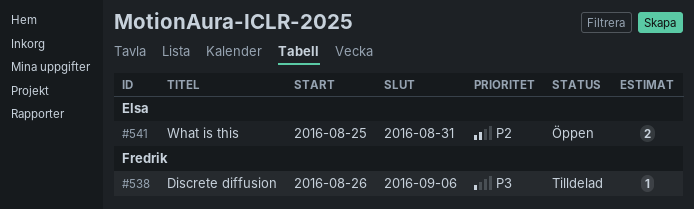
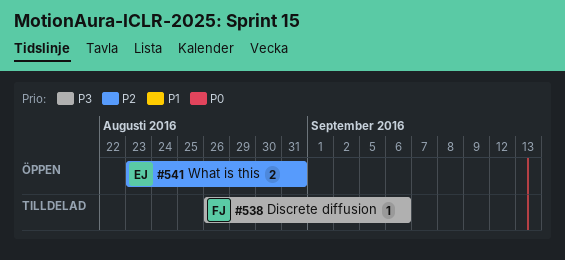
#541, start: Aug 25 -> Aug 23

